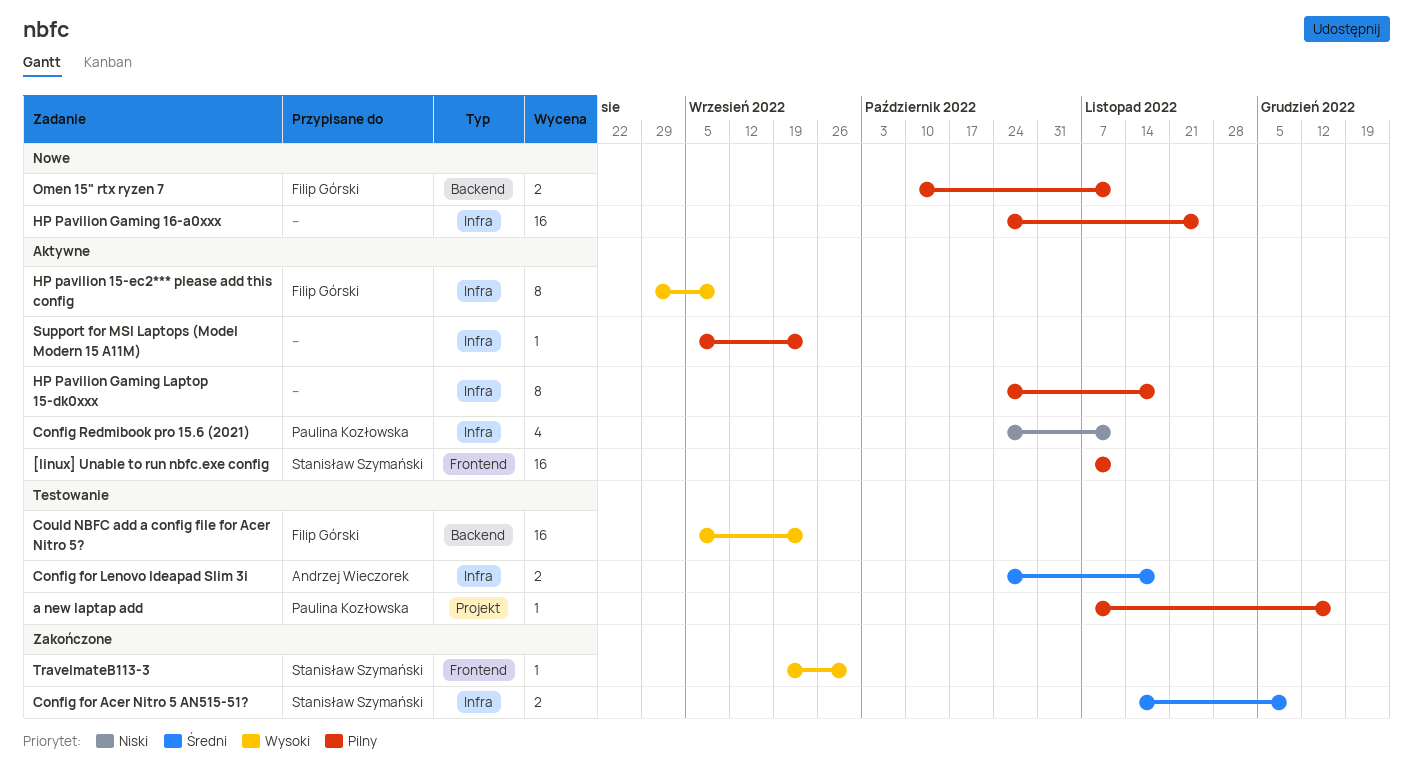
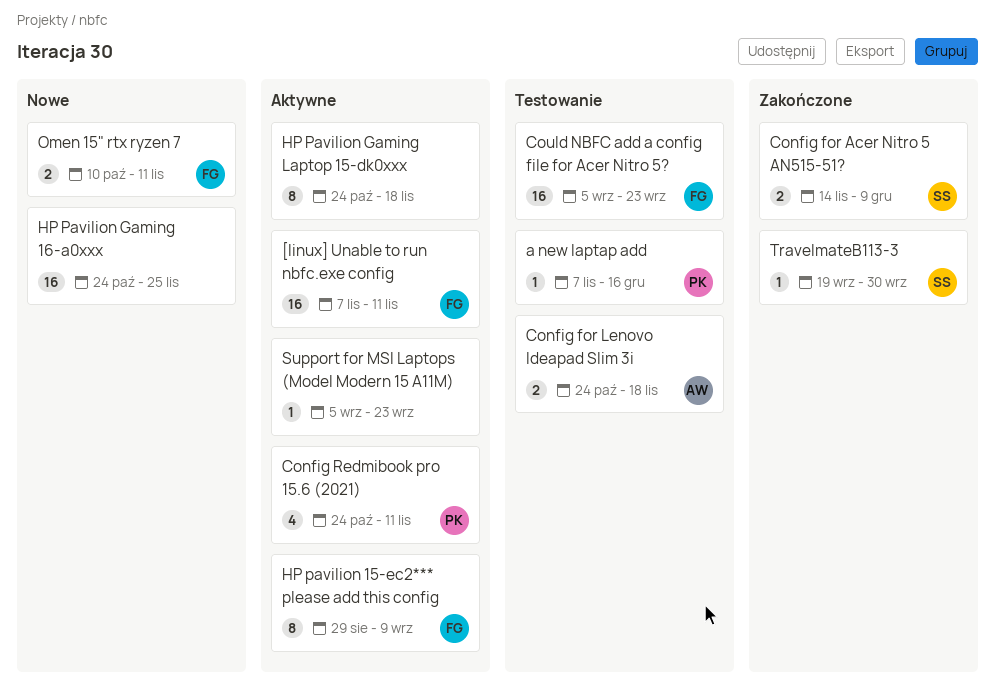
[linux] Unable to run nbfc.exe config, owner: Stanisław Szymański -> Filip Górski

